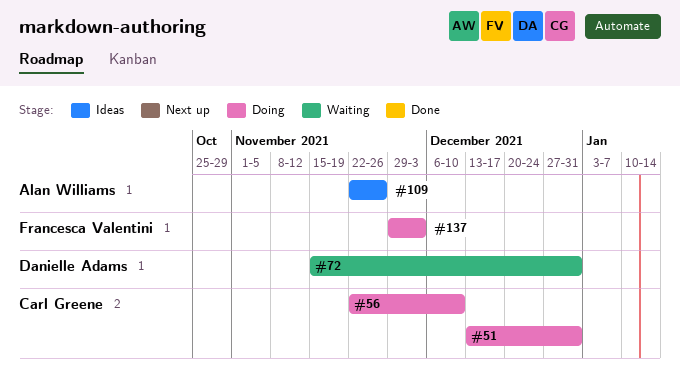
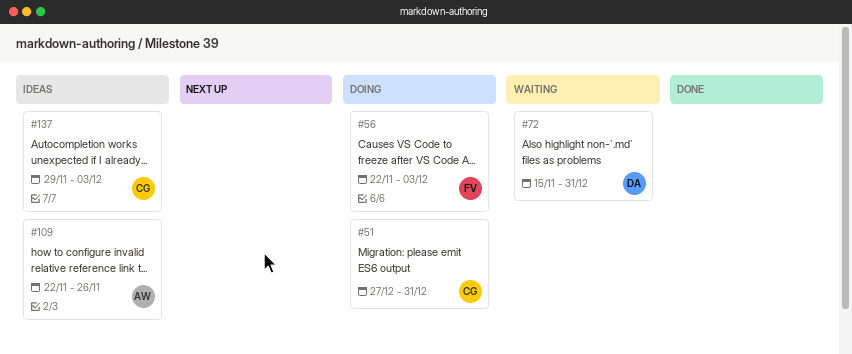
#51, start: Dec 13 -> Dec 27
#56, owner: Carl Greene -> Francesca Valentini
#56, due: Dec 10 -> Dec 3
#137, status: Doing -> Ideas
#137, owner: Francesca Valentini -> Carl Greene

